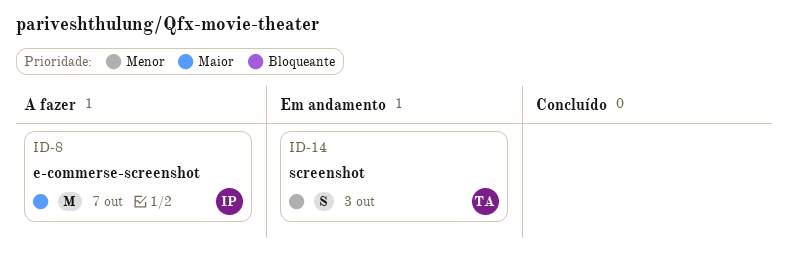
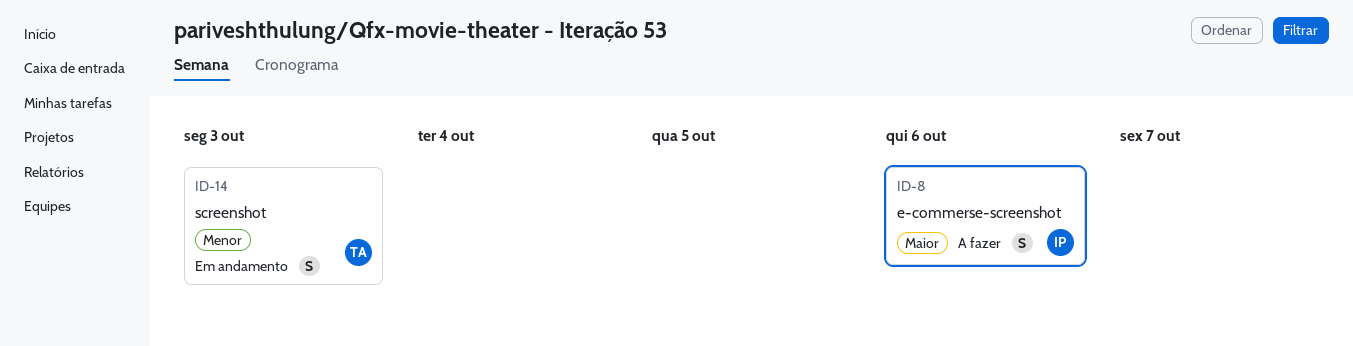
ID-8, estimate: M -> S
ID-8, due: Oct 7 -> Oct 6

